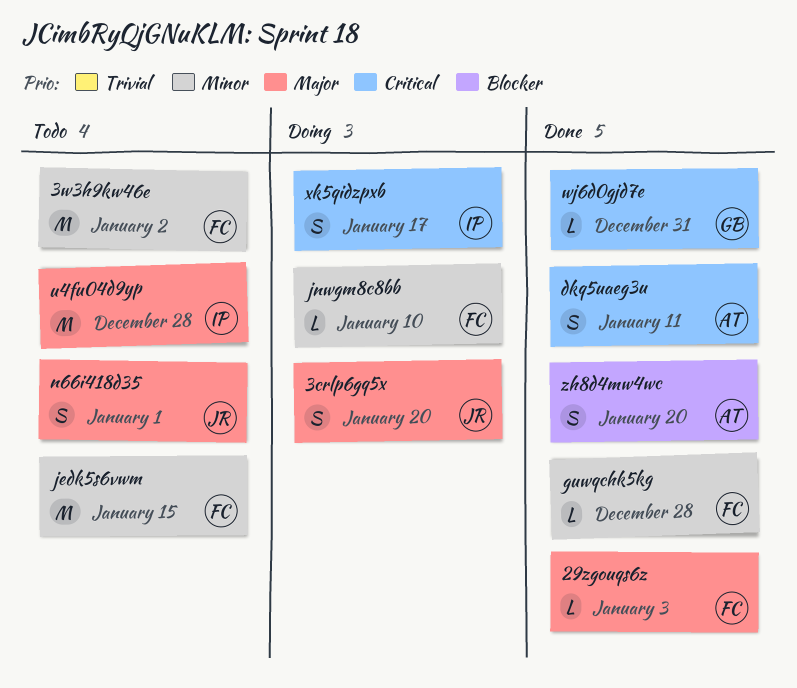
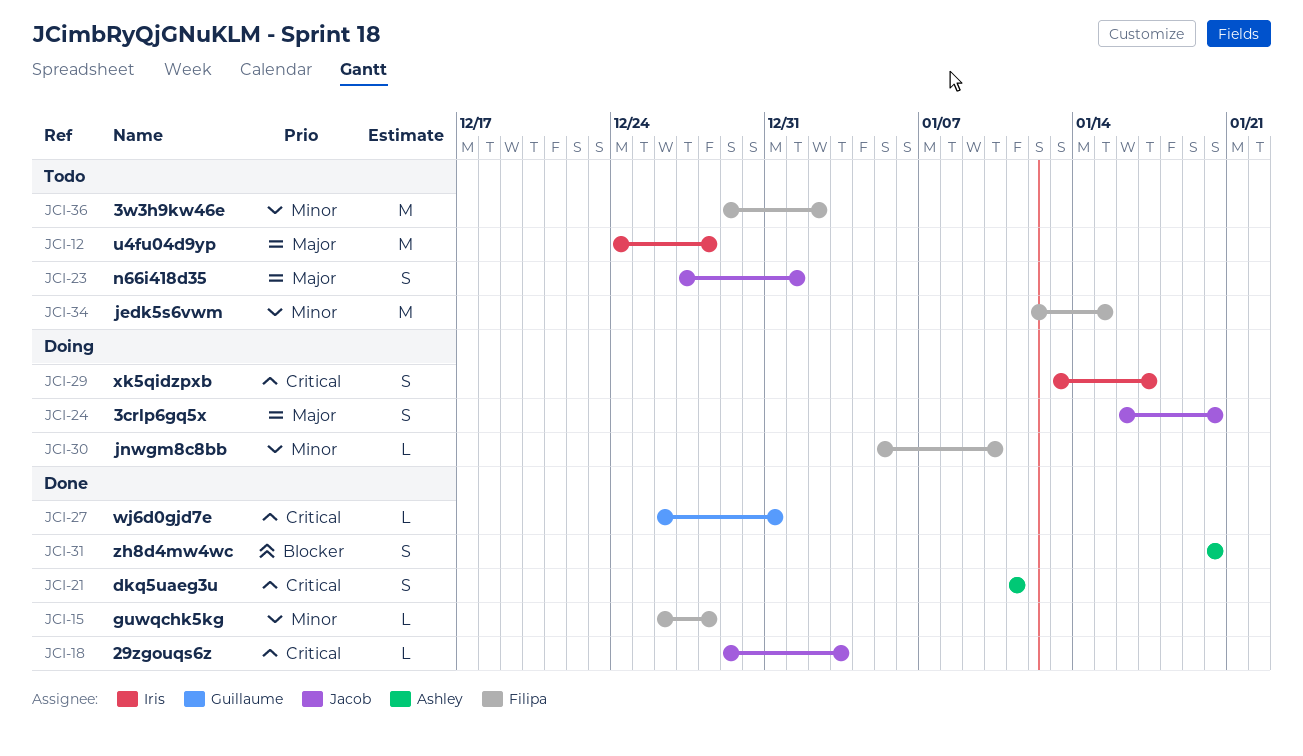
29zgouqs6z, owner: Filipa -> Jacob
29zgouqs6z, priority: Major -> Critical

